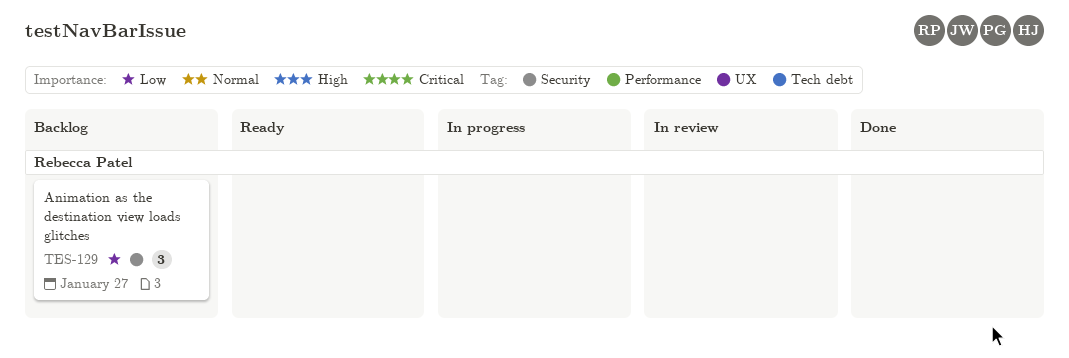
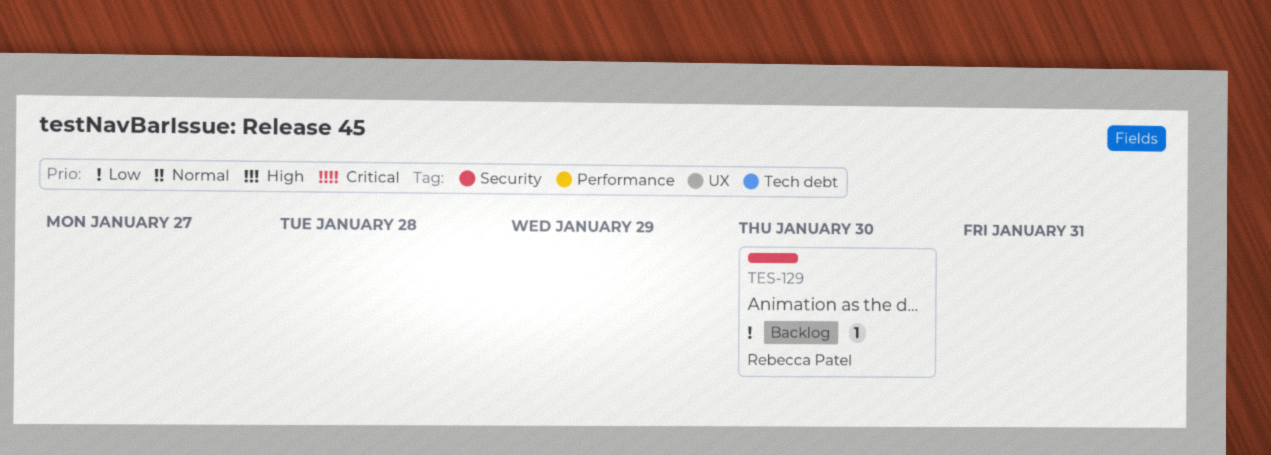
TES-129, estimate: 3 -> 1
TES-129, due: Jan 27 -> Jan 30

